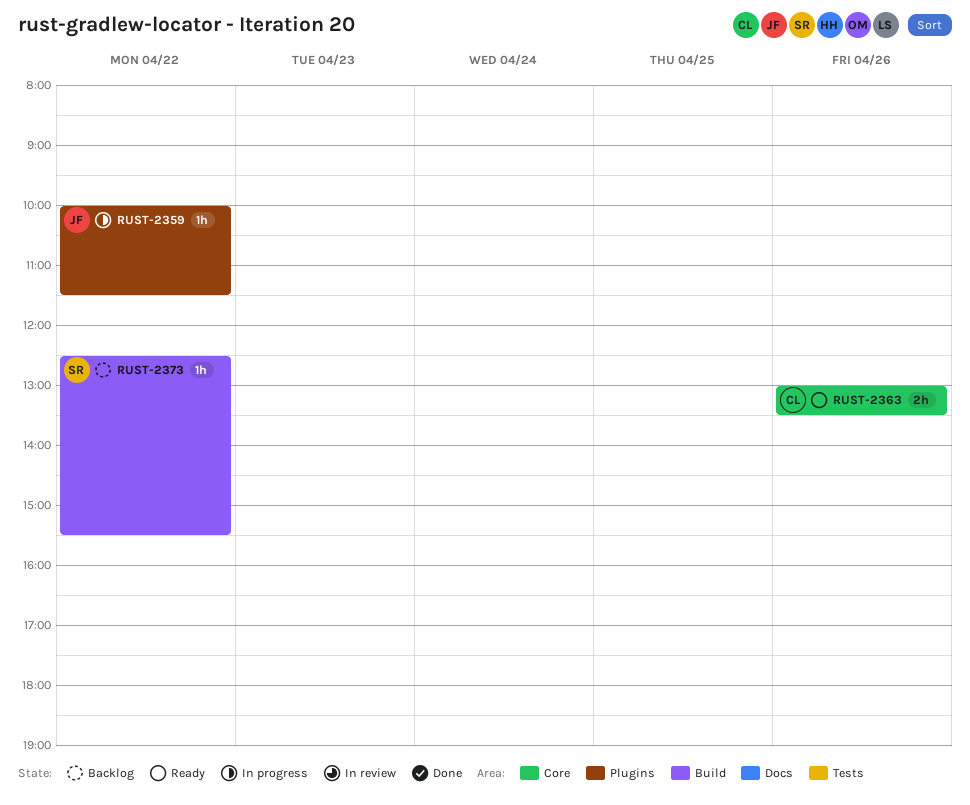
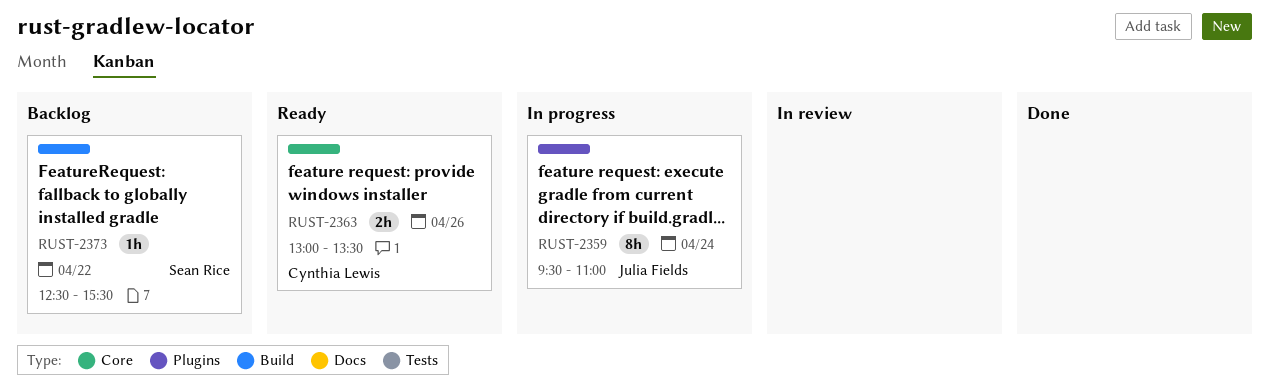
RUST-2359, estimate: 1h -> 8h
RUST-2359, day: Apr 22 -> Apr 24
RUST-2359, begins: 10:00 -> 09:30
RUST-2359, ends: 11:30 -> 11:00

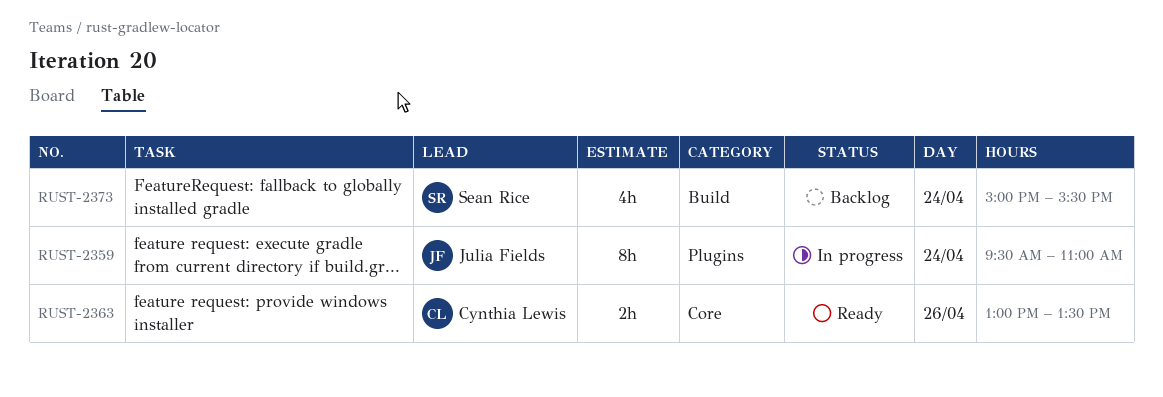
RUST-2373, estimate: 1h -> 4h
RUST-2373, day: Apr 22 -> Apr 24
RUST-2373, begins: 12:30 -> 15:00

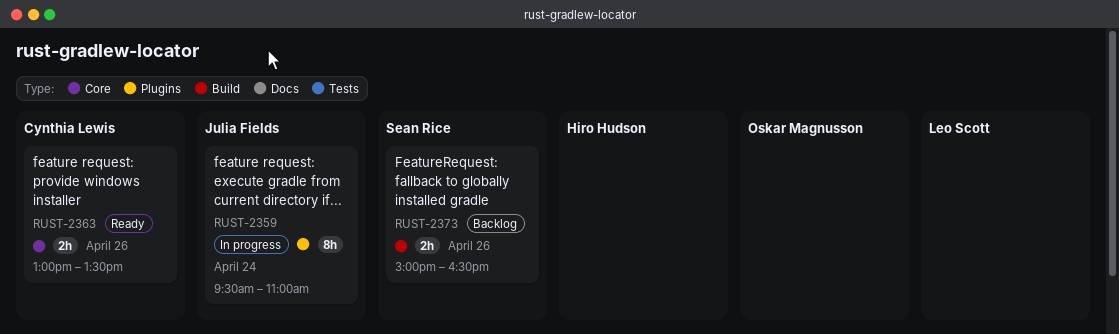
RUST-2373, estimate: 4h -> 2h
RUST-2373, day: Apr 24 -> Apr 26
RUST-2373, ends: 15:30 -> 16:30

